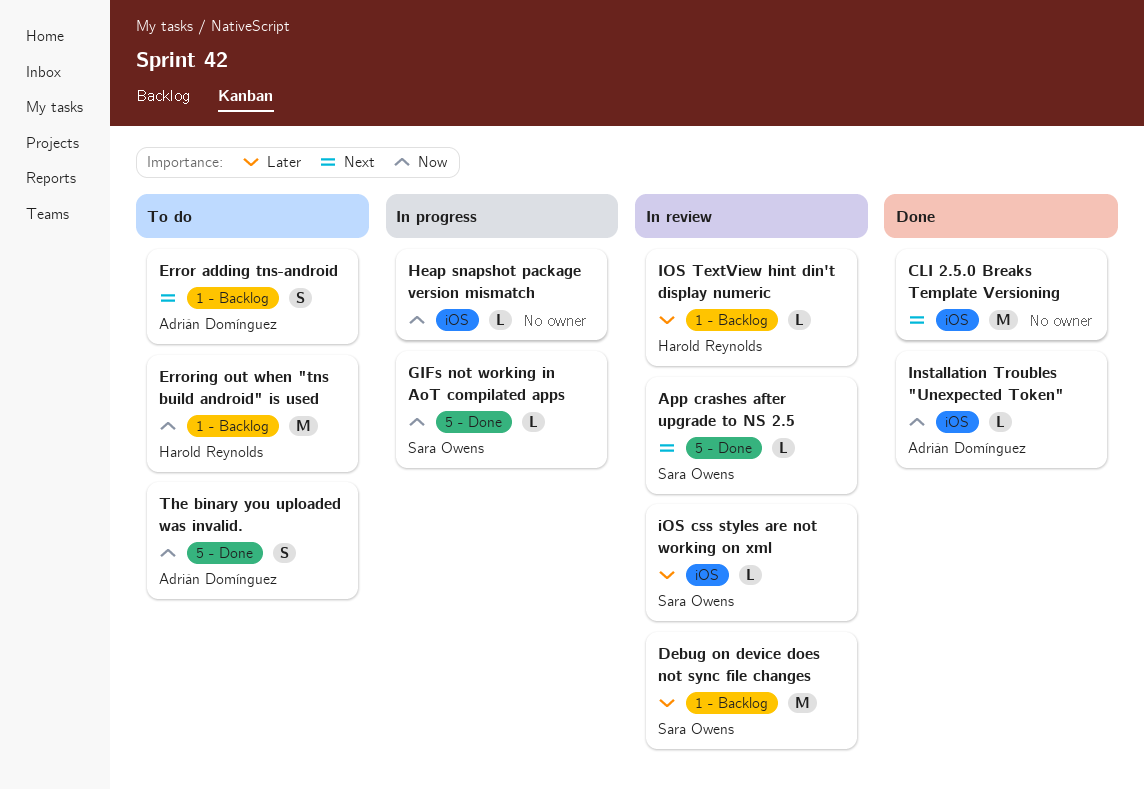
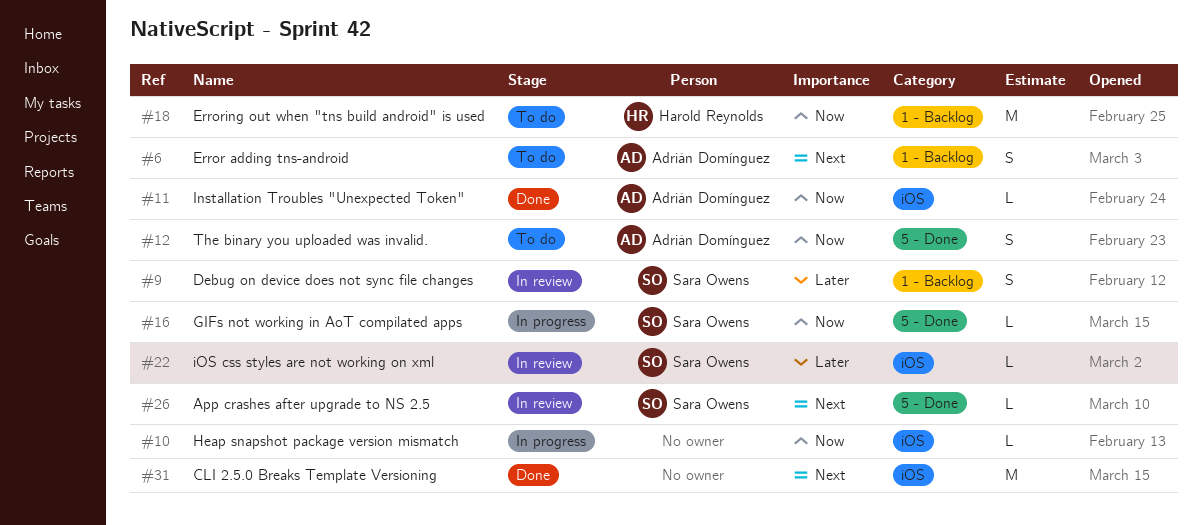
Debug on device does not sync file changes, estimate: M -> S
IOS TextView hint din't display numeric: present -> none

